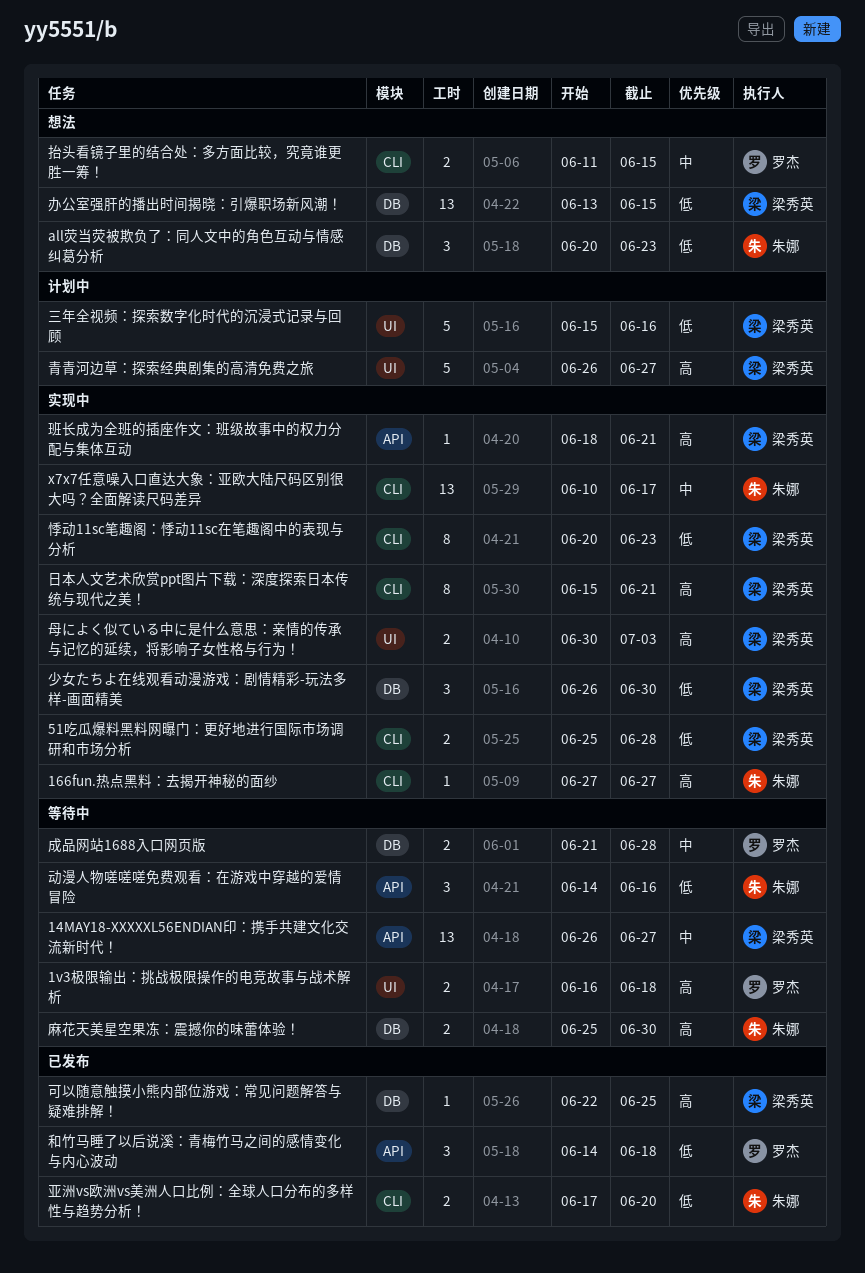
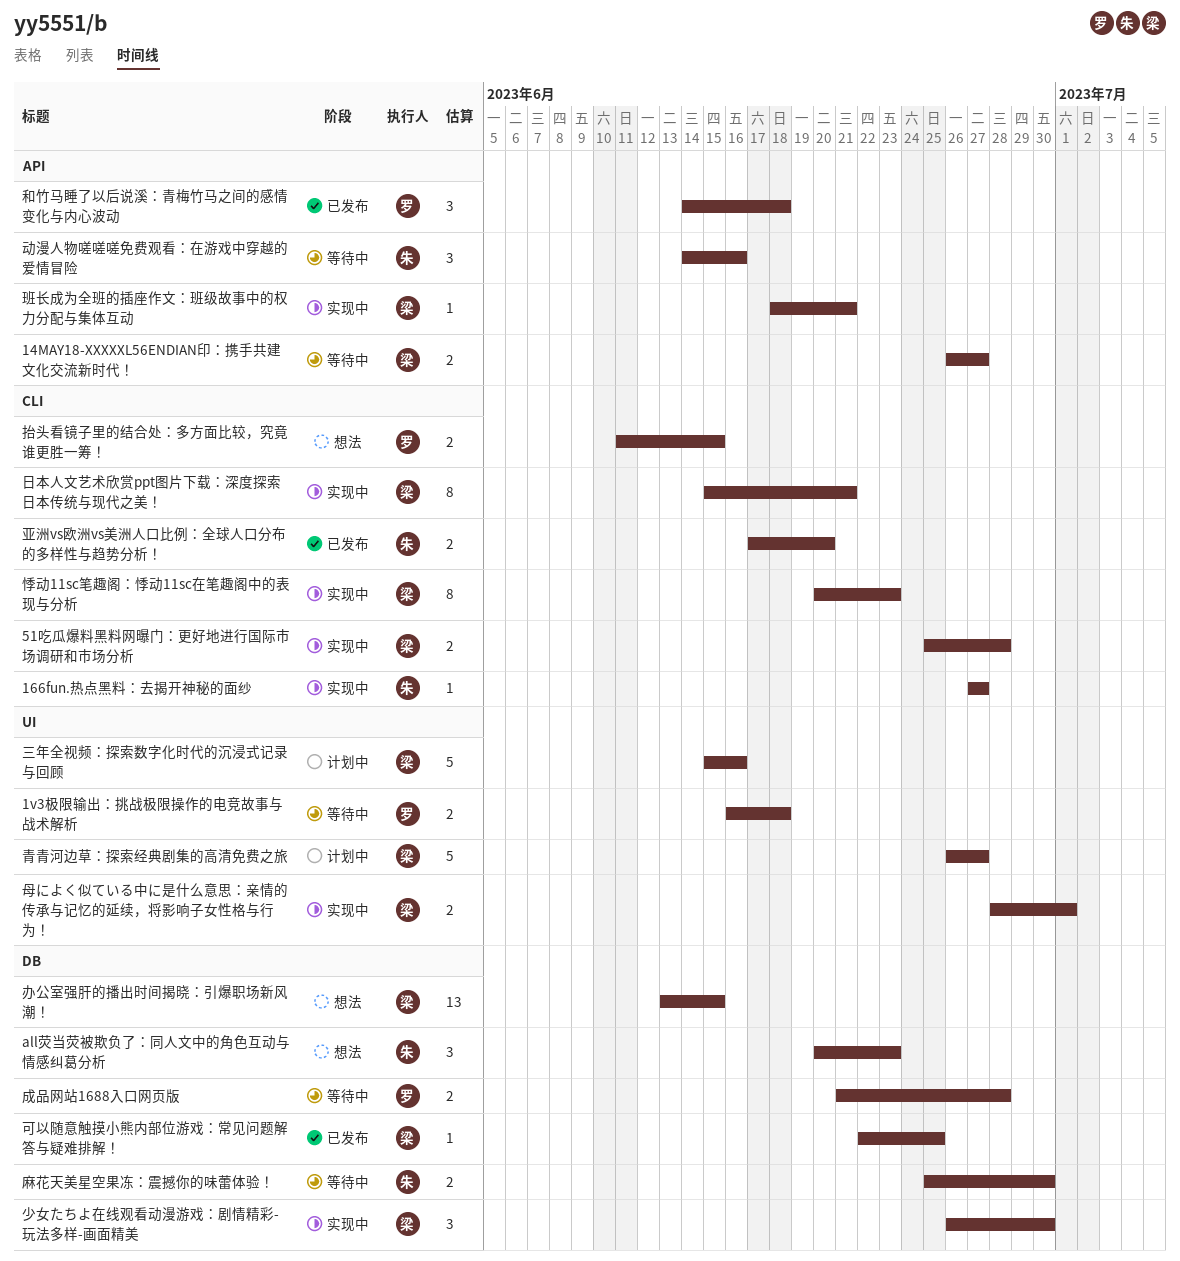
14MAY18-XXXXXL56ENDIAN印：携手共建文化交流新时代！, estimate: 13 -> 2
x7x7任意噪入口直达大象：亚欧大陆尺码区别很大吗？全面解读尺码差异: present -> none
母によく似ている中に是什么意思：亲情的传承与记忆的延续，将影响子女性格与行为！, start: Jun 30 -> Jun 28
母によく似ている中に是什么意思：亲情的传承与记忆的延续，将影响子女性格与行为！, due: Jul 3 -> Jul 1

